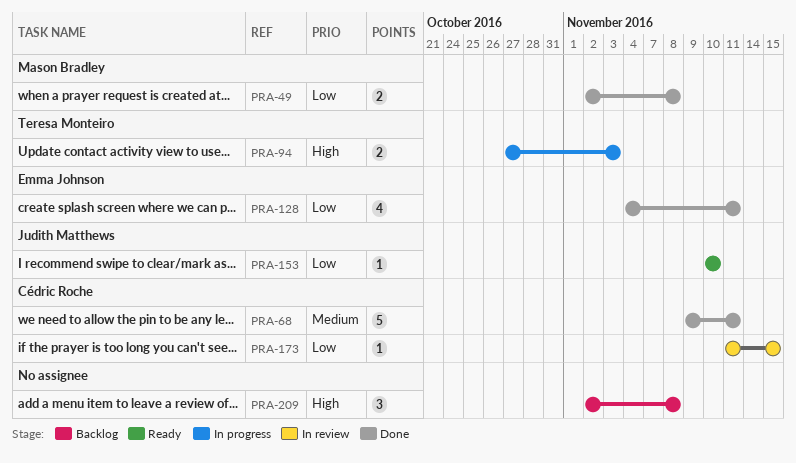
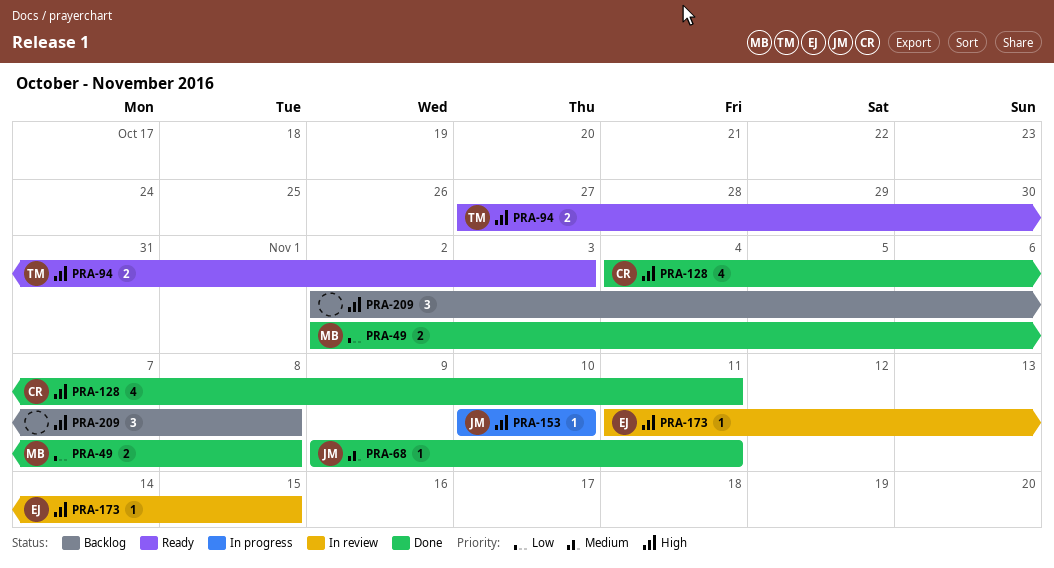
PRA-68, owner: Cédric Roche -> Judith Matthews
PRA-68, estimate: 5 -> 1
PRA-94, status: In progress -> Ready
PRA-128, owner: Emma Johnson -> Cédric Roche
PRA-128, priority: Low -> High
PRA-153, status: Ready -> In progress
PRA-153, priority: Low -> High
PRA-173, owner: Cédric Roche -> Emma Johnson
PRA-173, priority: Low -> High

